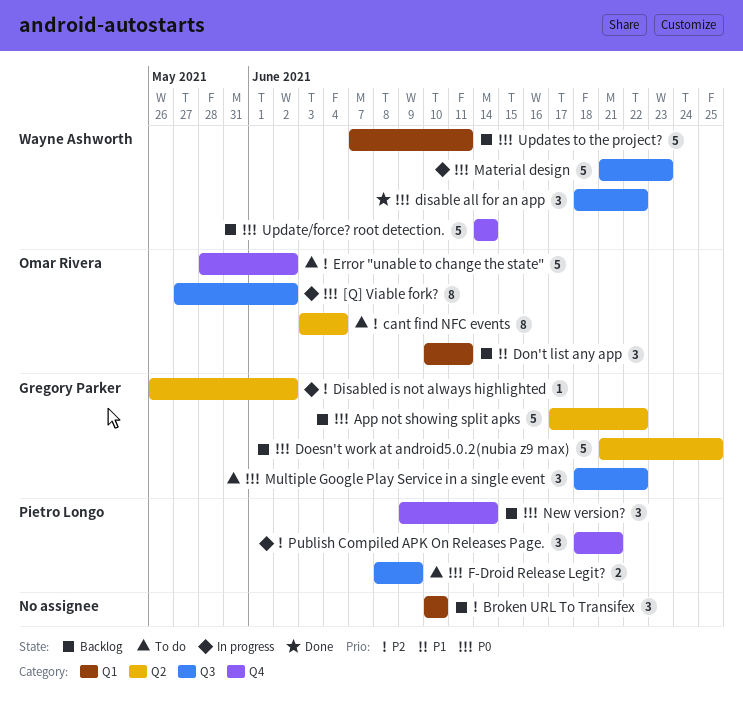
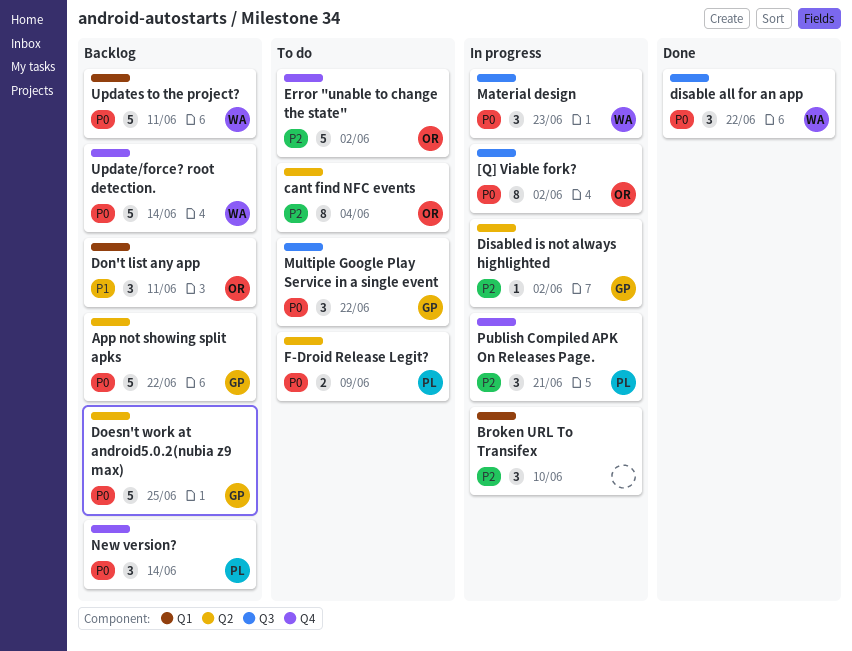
Broken URL To Transifex, status: Backlog -> In progress
F-Droid Release Legit?, label: Q3 -> Q2
Material design, estimate: 5 -> 3

